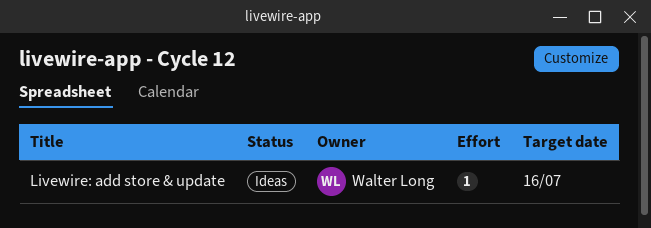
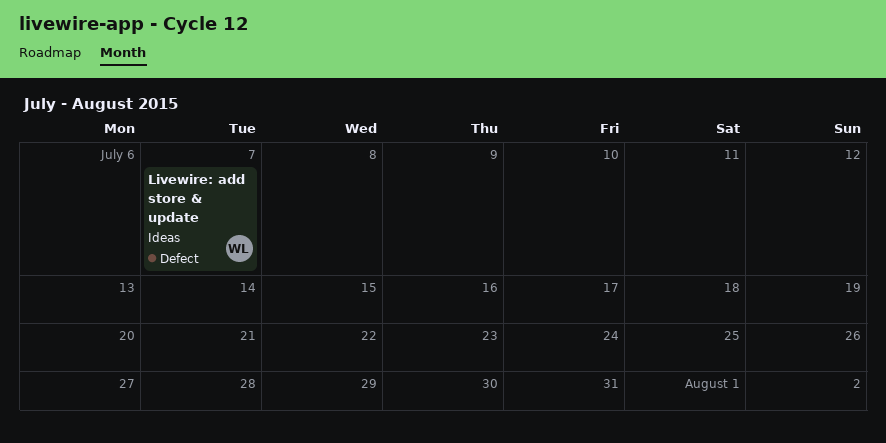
Livewire: add store & update, due: Jul 16 -> Jul 7

